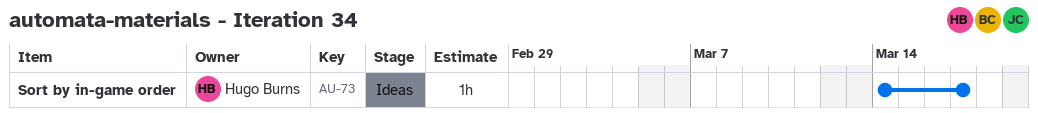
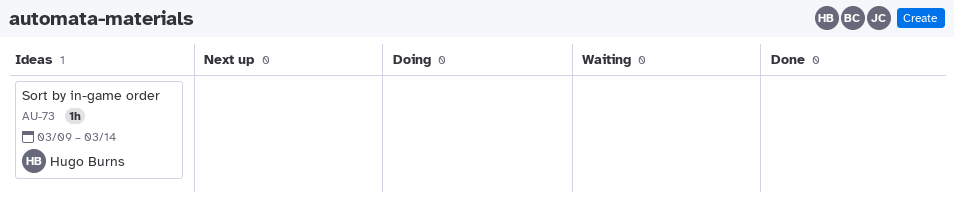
AU-73, start: Mar 14 -> Mar 9
AU-73, due: Mar 17 -> Mar 14

